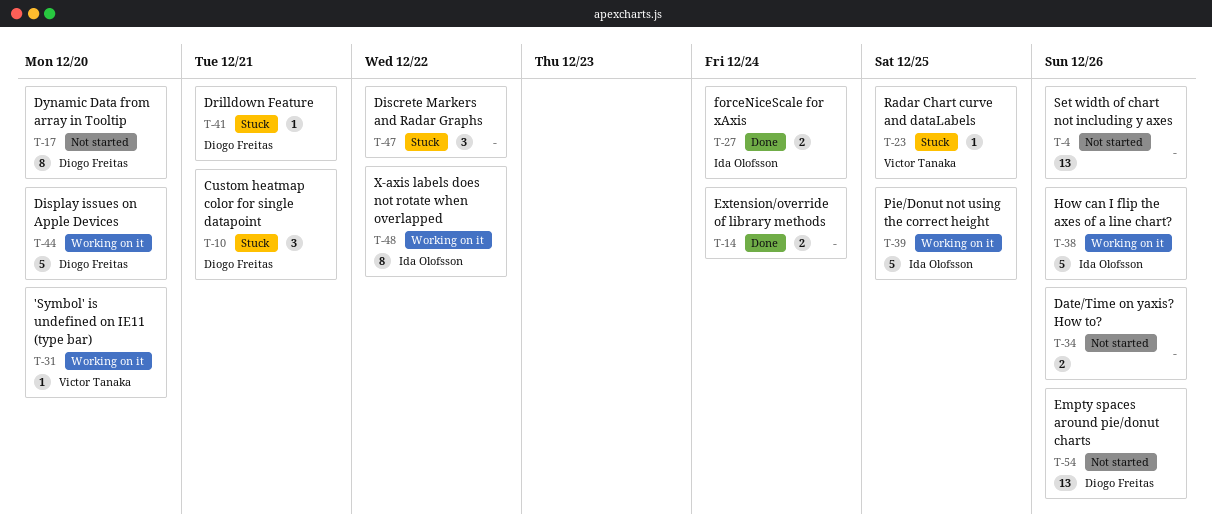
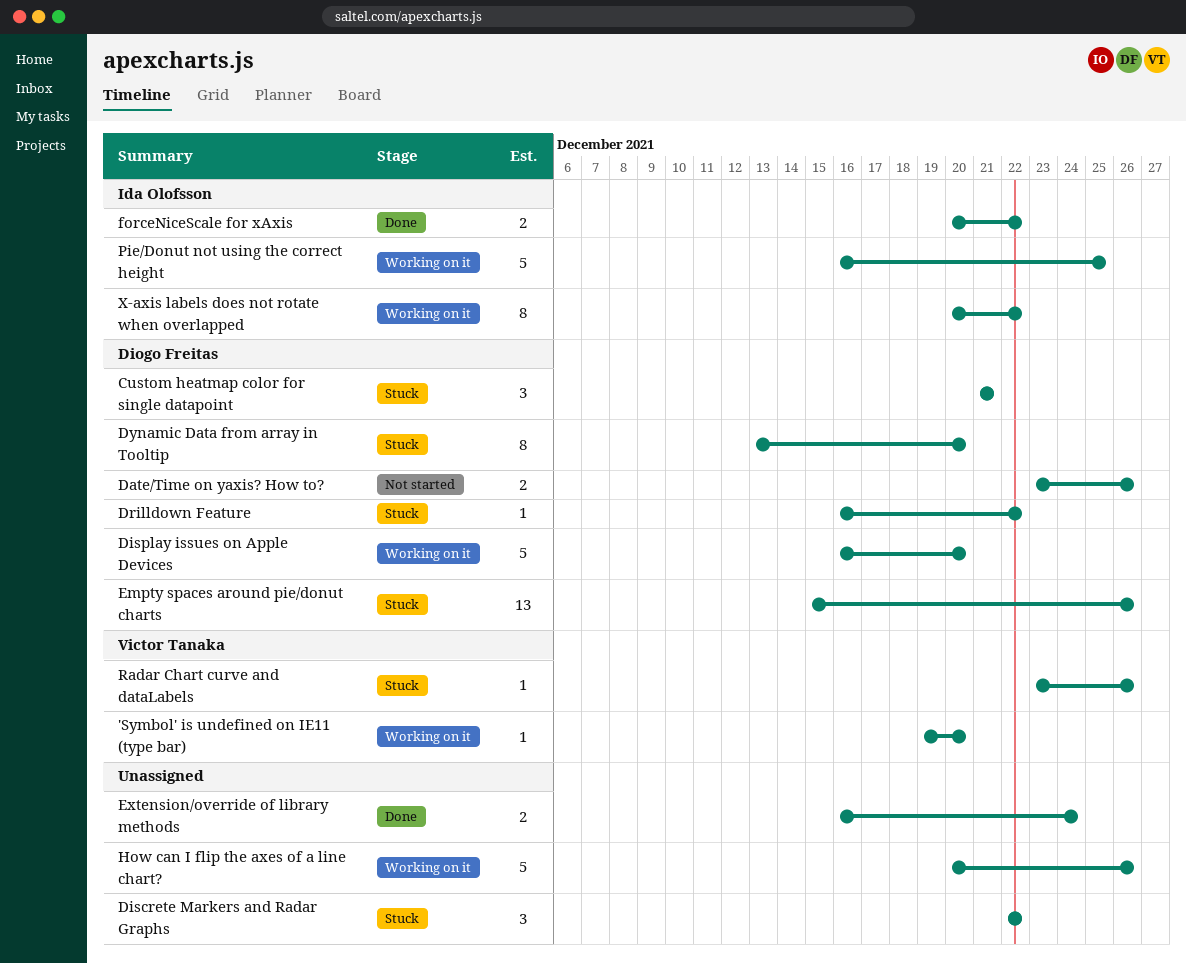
Date/Time on yaxis? How to?, owner: none -> Diogo Freitas
Drilldown Feature, due: Dec 21 -> Dec 22
Dynamic Data from array in Tooltip, status: Not started -> Stuck
Empty spaces around pie/donut charts, status: Not started -> Stuck
forceNiceScale for xAxis, due: Dec 24 -> Dec 22
How can I flip the axes of a line chart?, owner: Ida Olofsson -> none
Radar Chart curve and dataLabels, due: Dec 25 -> Dec 26
Set width of chart not including y axes: present -> none

